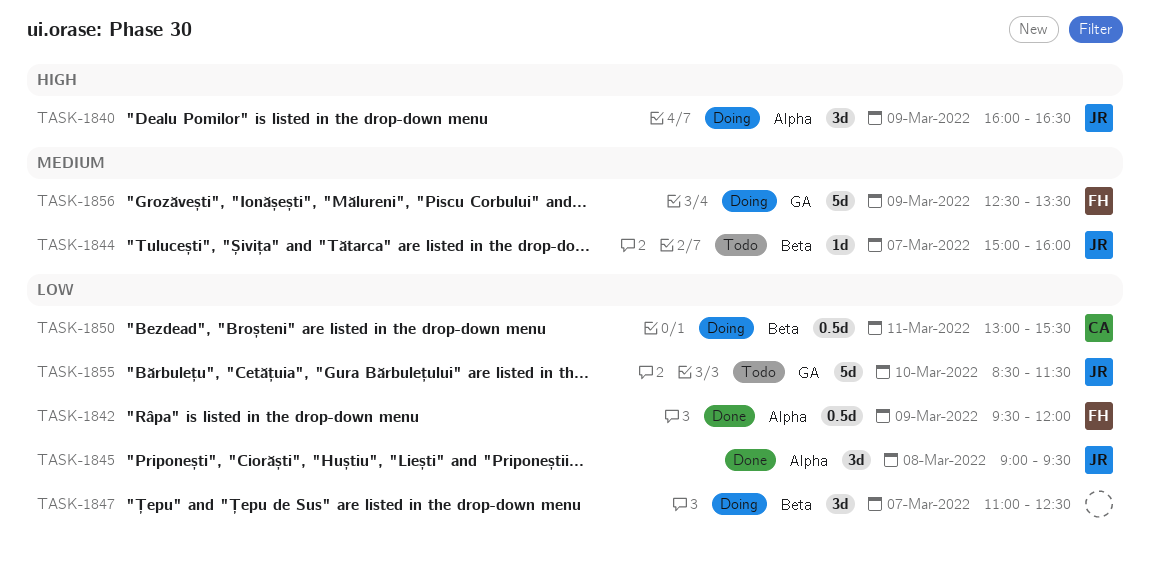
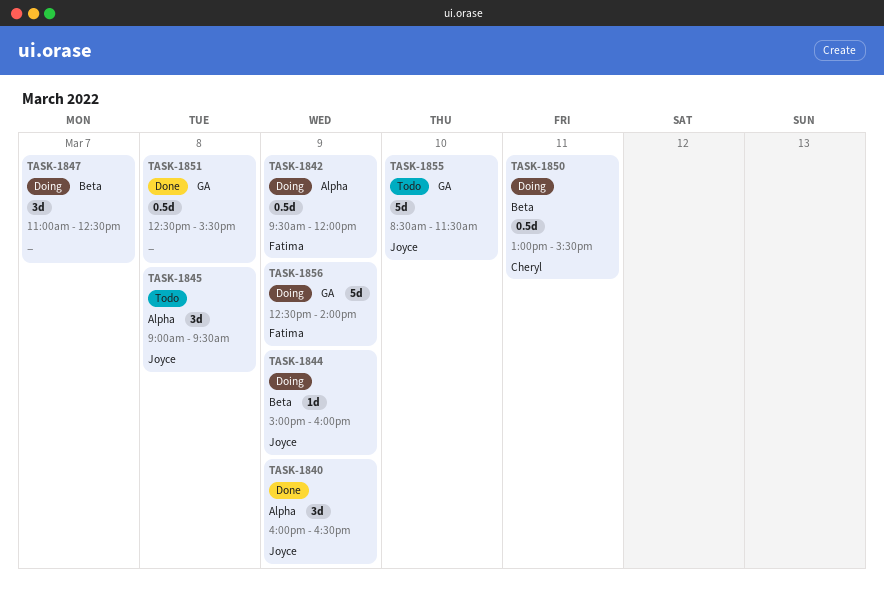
TASK-1840, status: Doing -> Done
TASK-1842, status: Done -> Doing
TASK-1844, status: Todo -> Doing
TASK-1844, day: Mar 7 -> Mar 9
TASK-1845, status: Done -> Todo
TASK-1851: none -> present
TASK-1856, ends: 13:30 -> 14:00

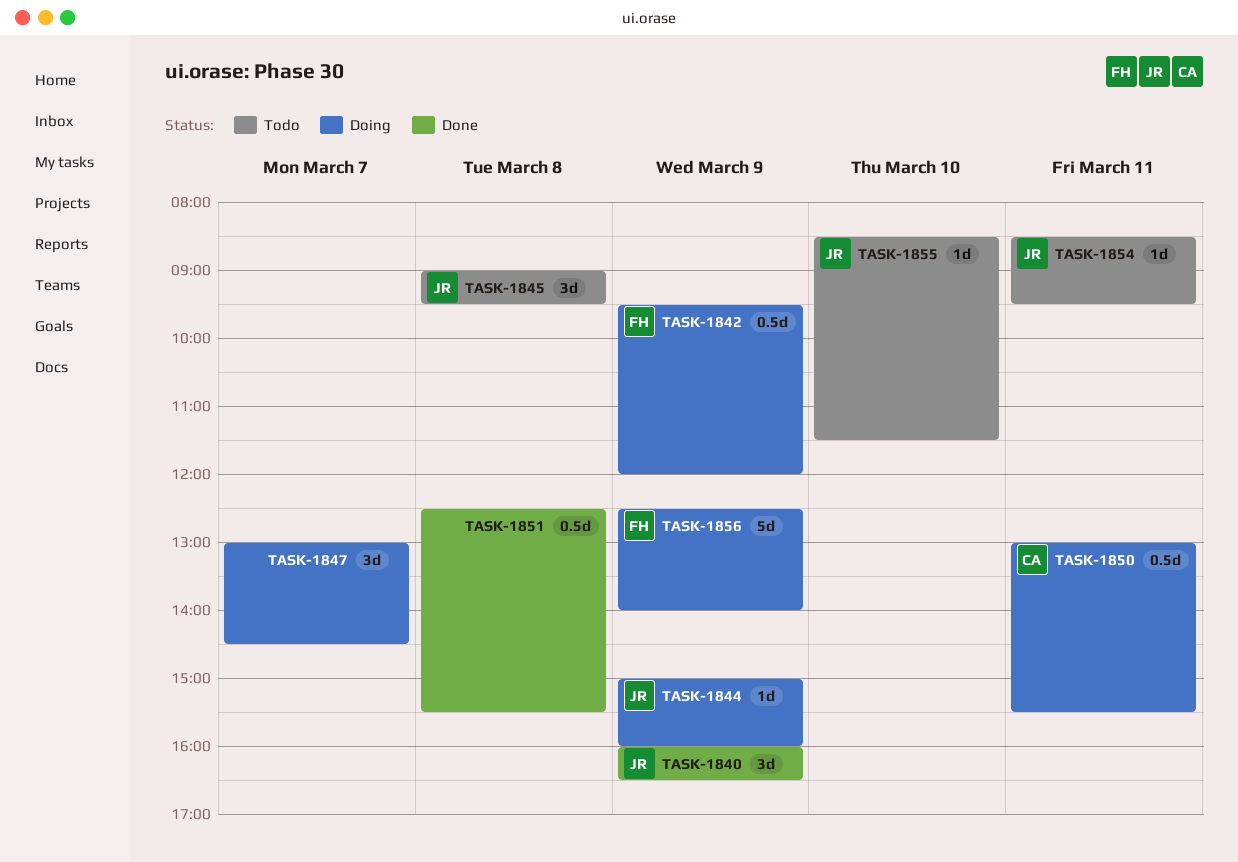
TASK-1847, begins: 11:00 -> 13:00
TASK-1847, ends: 12:30 -> 14:30
TASK-1854: none -> present
TASK-1855, estimate: 5d -> 1d

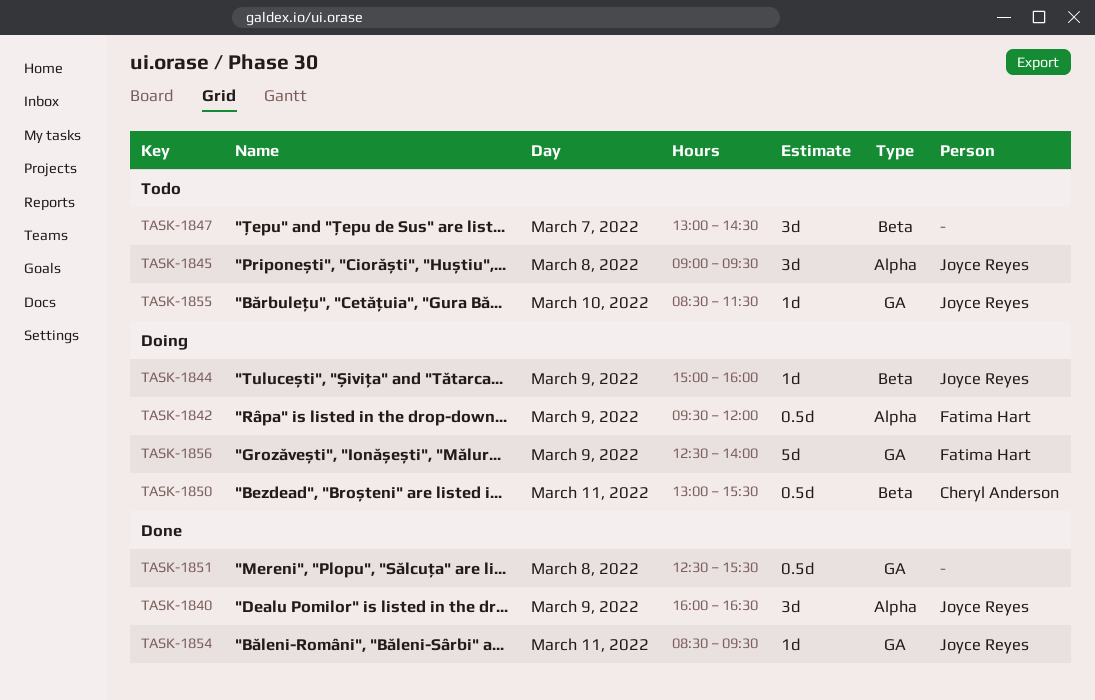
TASK-1847, status: Doing -> Todo
TASK-1854, status: Todo -> Done

